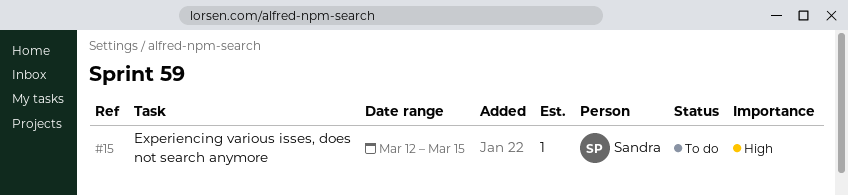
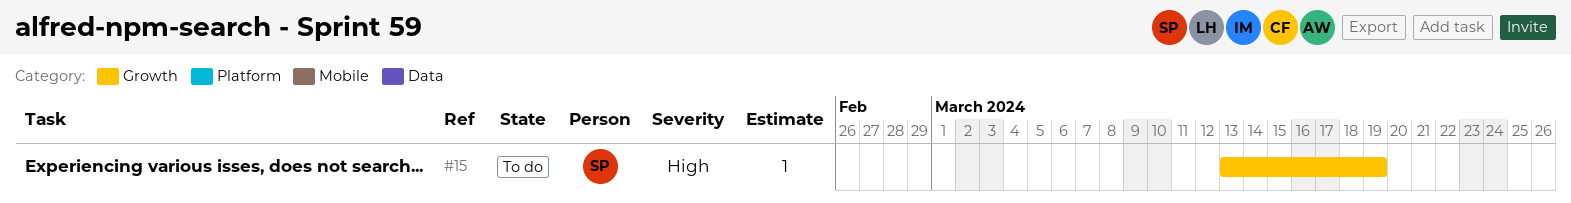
#15, start: Mar 12 -> Mar 13
#15, due: Mar 15 -> Mar 19

